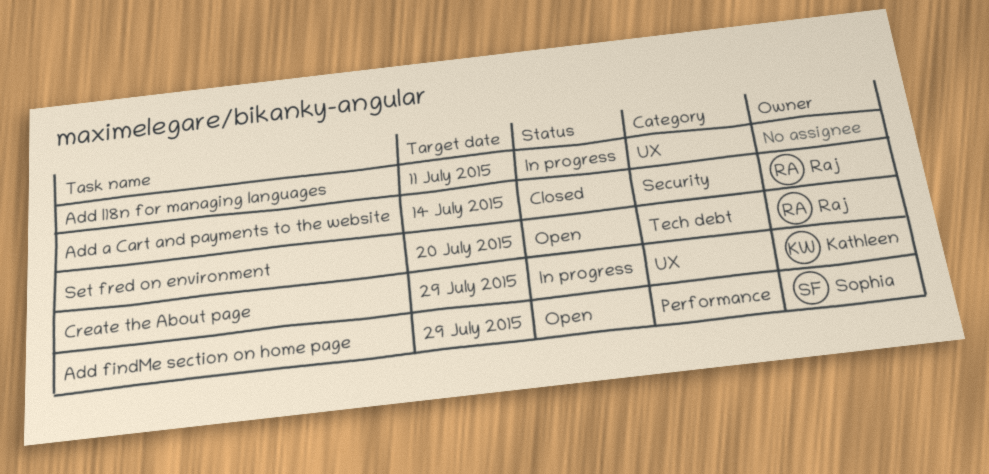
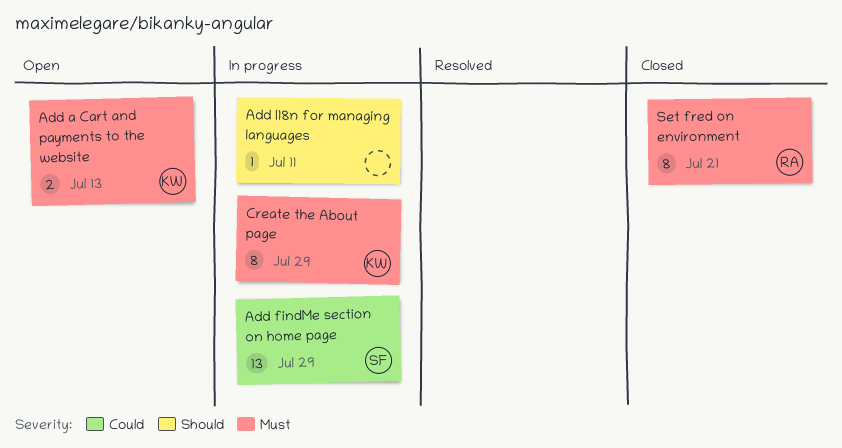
Add a Cart and payments to the website, status: Closed -> Open
Add a Cart and payments to the website, owner: Raj -> Kathleen
Add a Cart and payments to the website, due: Jul 14 -> Jul 13
Add findMe section on home page, status: Open -> In progress
Set fred on environment, status: Open -> Closed
Set fred on environment, due: Jul 20 -> Jul 21

